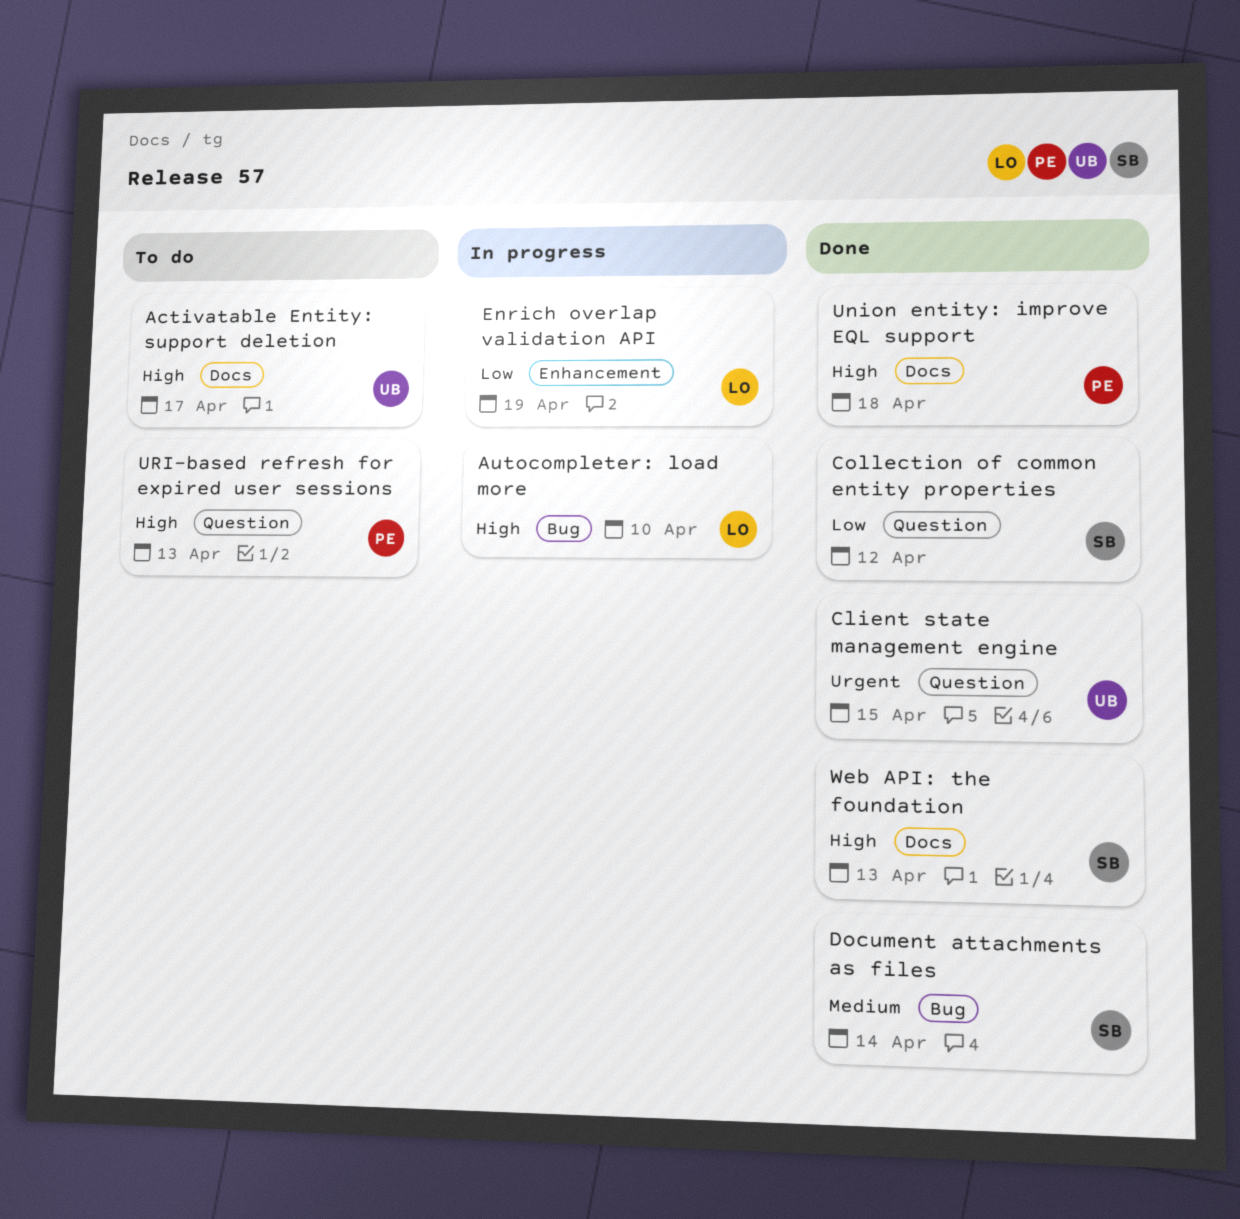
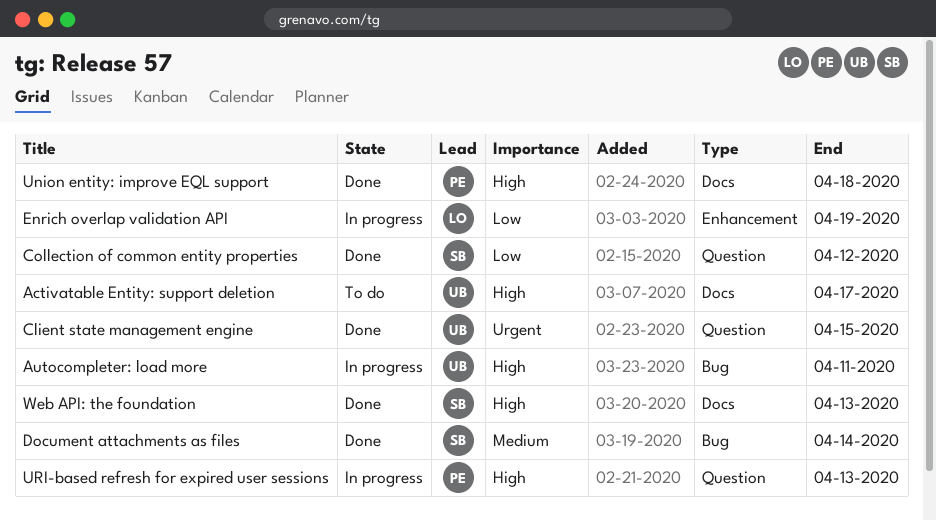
Autocompleter: load more, owner: LO -> UB
Autocompleter: load more, due: Apr 10 -> Apr 11
URI-based refresh for expired user sessions, status: To do -> In progress

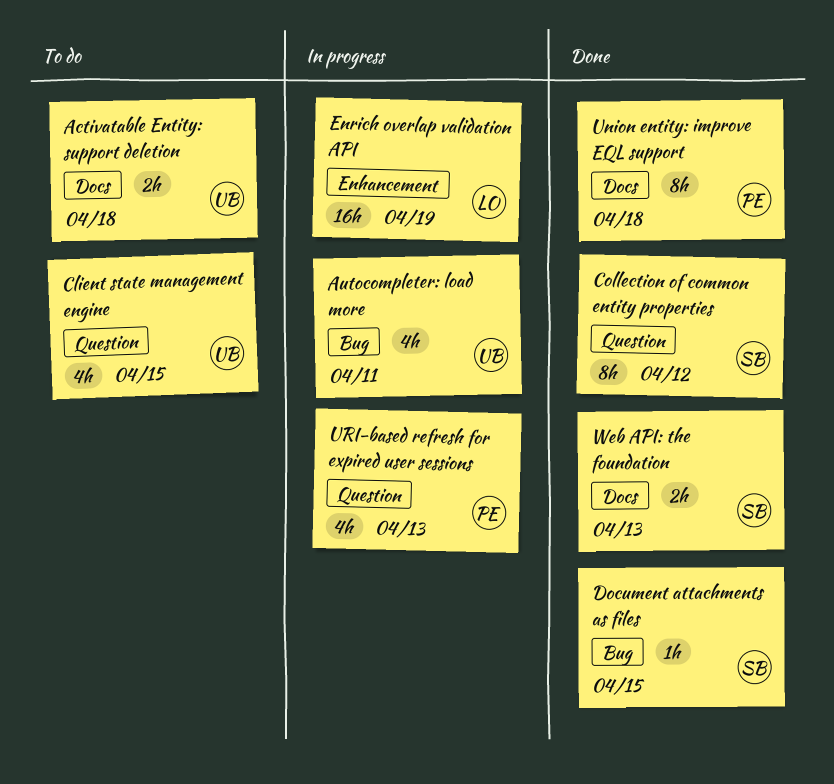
Activatable Entity: support deletion, due: Apr 17 -> Apr 18
Client state management engine, status: Done -> To do
Document attachments as files, due: Apr 14 -> Apr 15

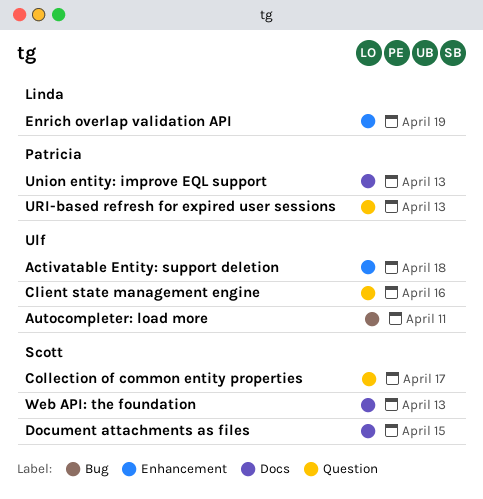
Activatable Entity: support deletion, label: Docs -> Enhancement
Client state management engine, due: Apr 15 -> Apr 16
Collection of common entity properties, due: Apr 12 -> Apr 17
Document attachments as files, label: Bug -> Docs
Union entity: improve EQL support, due: Apr 18 -> Apr 13

